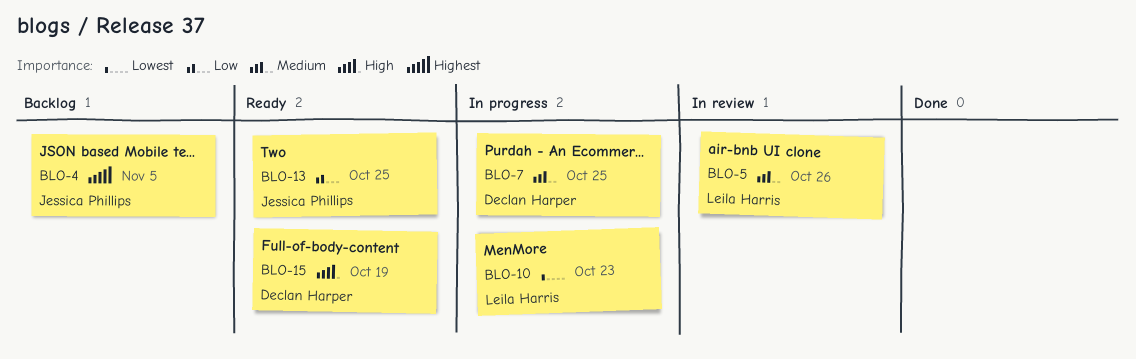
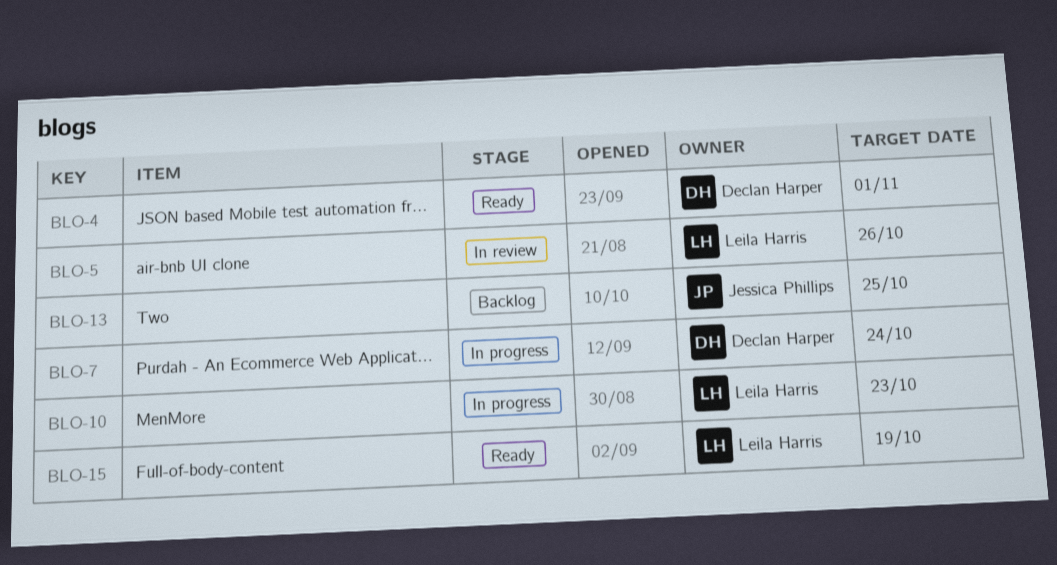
BLO-4, status: Backlog -> Ready
BLO-4, owner: Jessica Phillips -> Declan Harper
BLO-4, due: Nov 5 -> Nov 1
BLO-7, due: Oct 25 -> Oct 24
BLO-13, status: Ready -> Backlog
BLO-15, owner: Declan Harper -> Leila Harris

